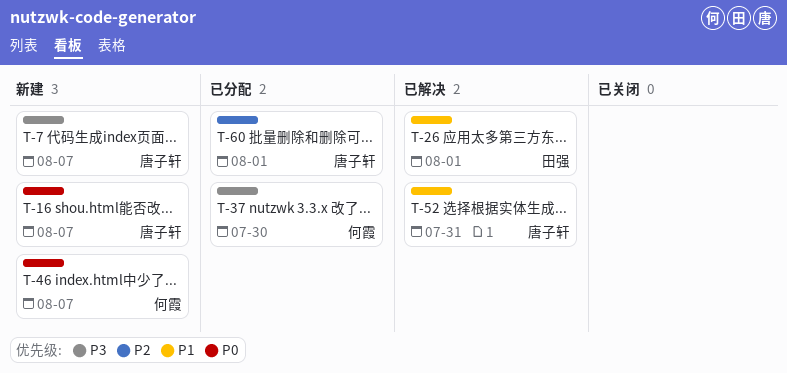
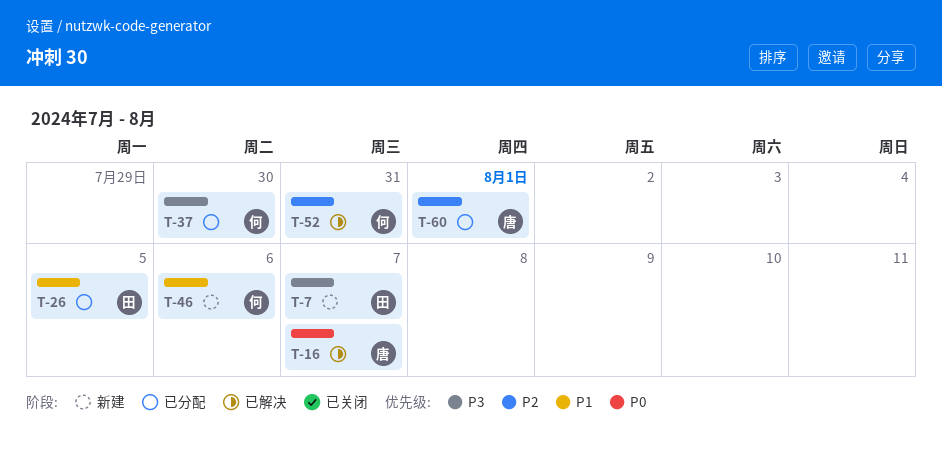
T-7, owner: 唐子轩 -> 田强
T-16, status: 新建 -> 已解决
T-26, status: 已解决 -> 已分配
T-26, due: Aug 1 -> Aug 5
T-46, priority: P0 -> P1
T-46, due: Aug 7 -> Aug 6
T-52, owner: 唐子轩 -> 何霞
T-52, priority: P1 -> P2

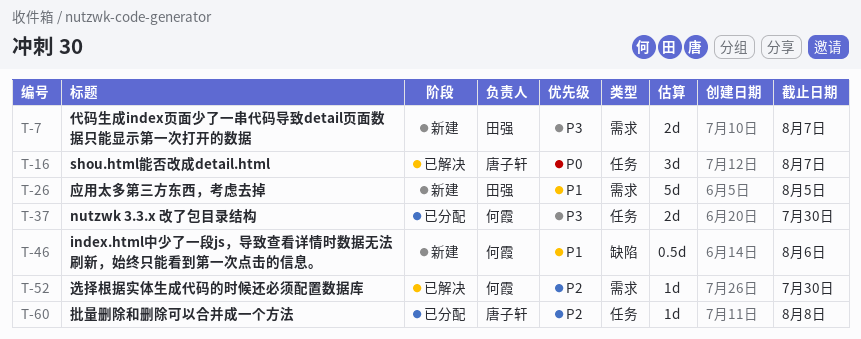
T-26, status: 已分配 -> 新建
T-52, due: Jul 31 -> Jul 30
T-60, due: Aug 1 -> Aug 8

